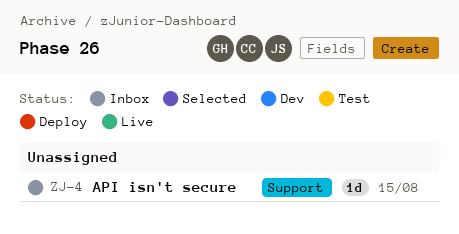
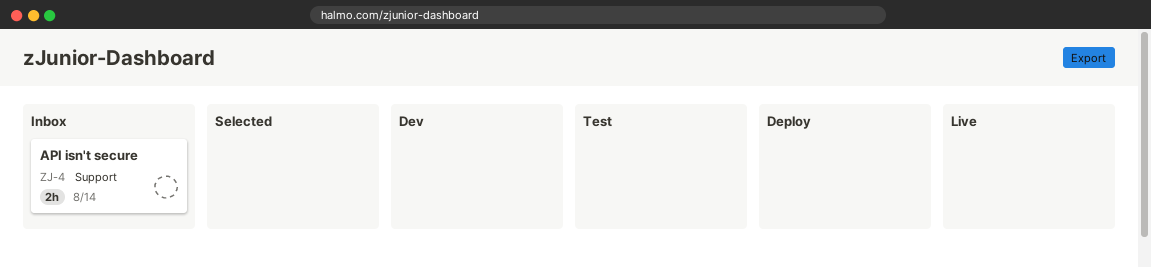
ZJ-4, estimate: 1d -> 2h
ZJ-4, due: Aug 15 -> Aug 14

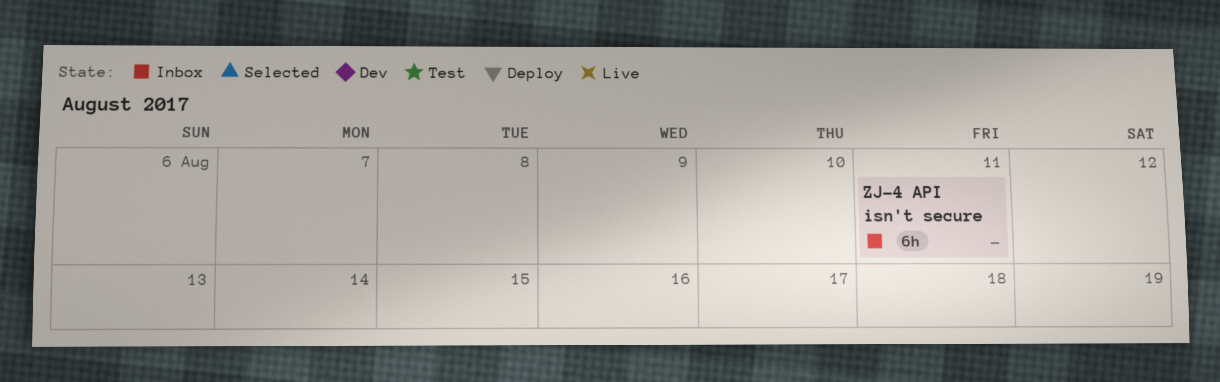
ZJ-4, estimate: 2h -> 6h
ZJ-4, due: Aug 14 -> Aug 11

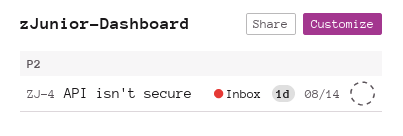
ZJ-4, estimate: 6h -> 1d
ZJ-4, due: Aug 11 -> Aug 14

